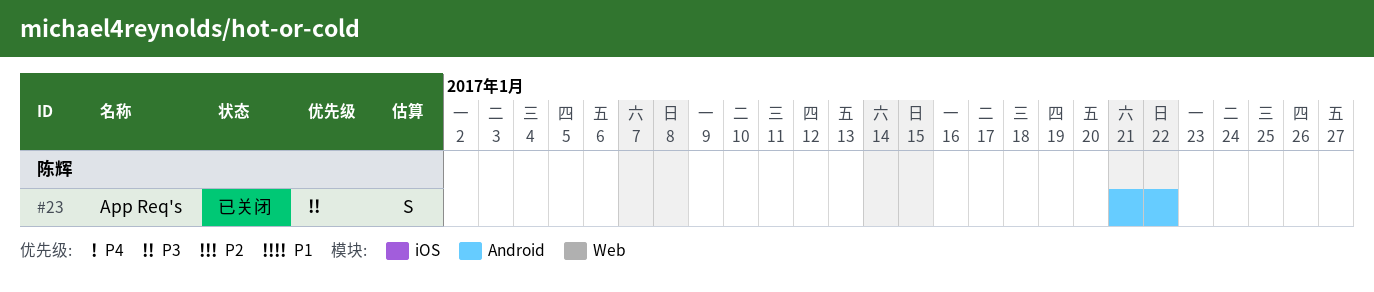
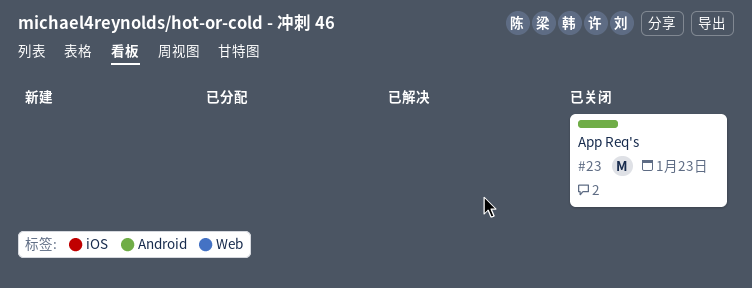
#23, estimate: S -> M
#23, due: Jan 22 -> Jan 23

